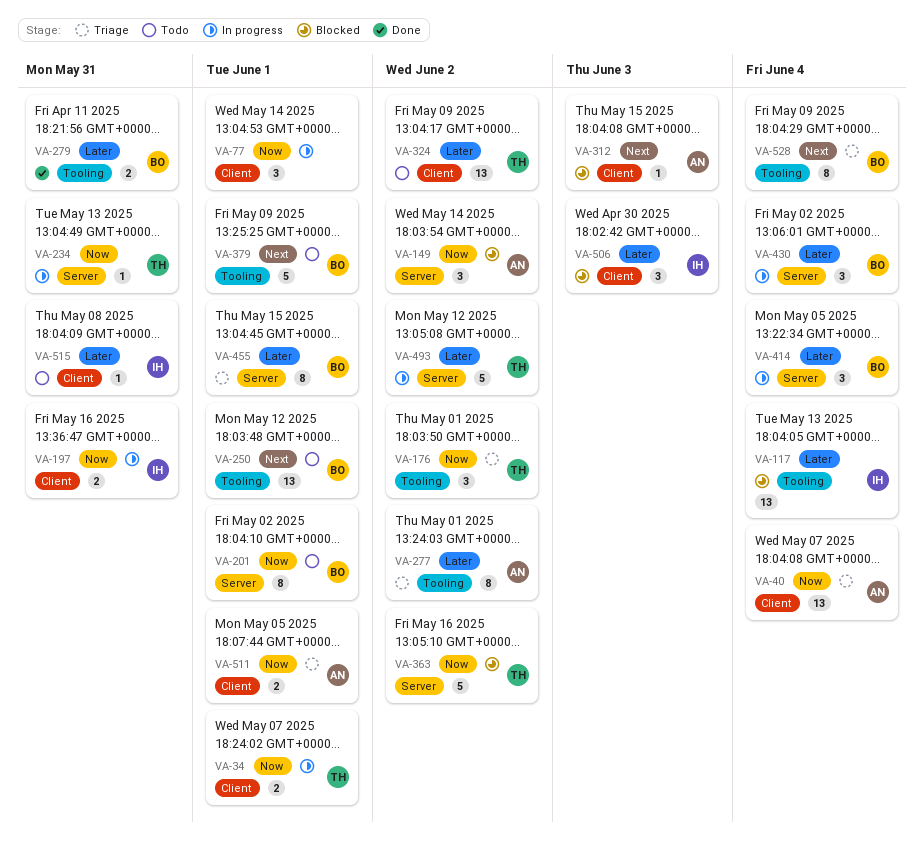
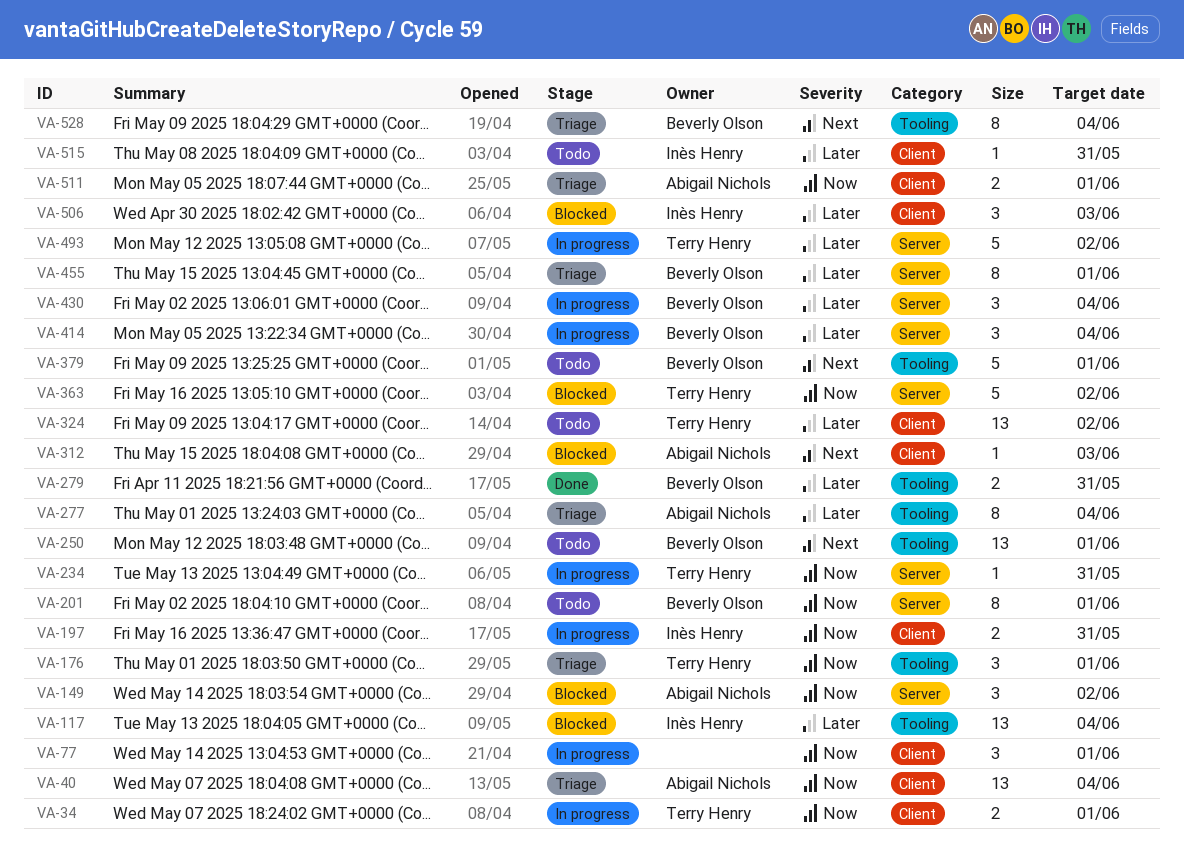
VA-176, due: Jun 2 -> Jun 1
VA-277, due: Jun 2 -> Jun 4

